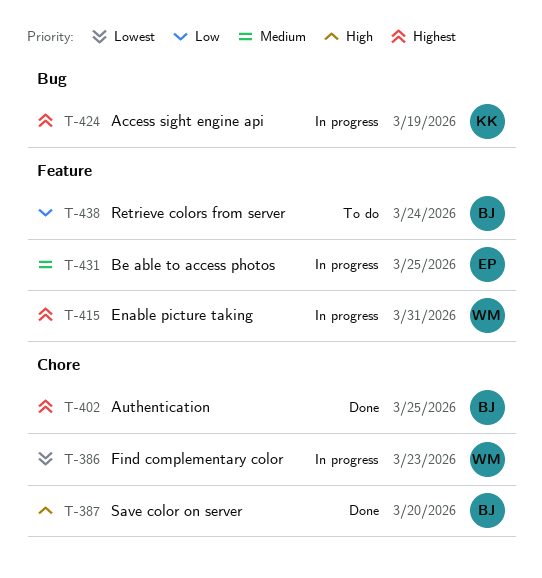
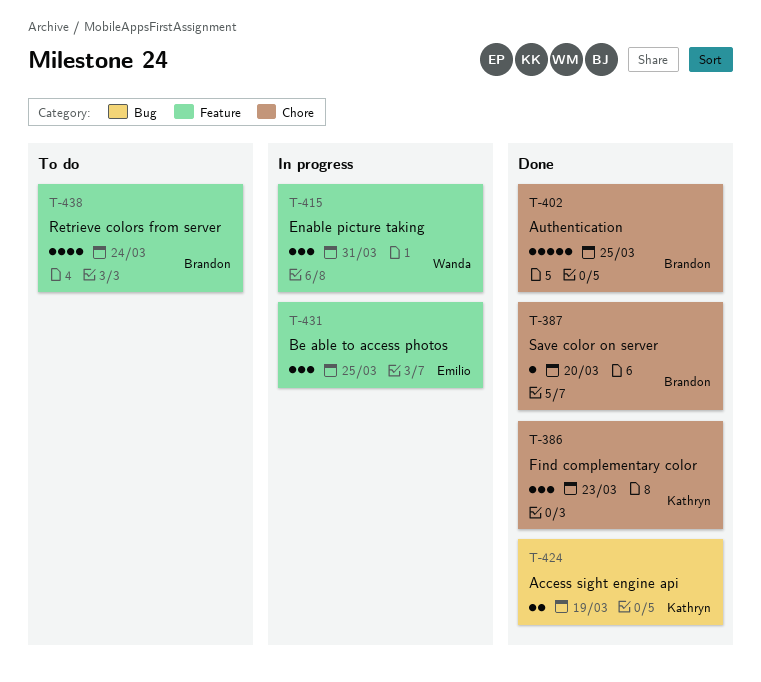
T-386, status: In progress -> Done
T-386, owner: Wanda -> Kathryn
T-424, status: In progress -> Done

